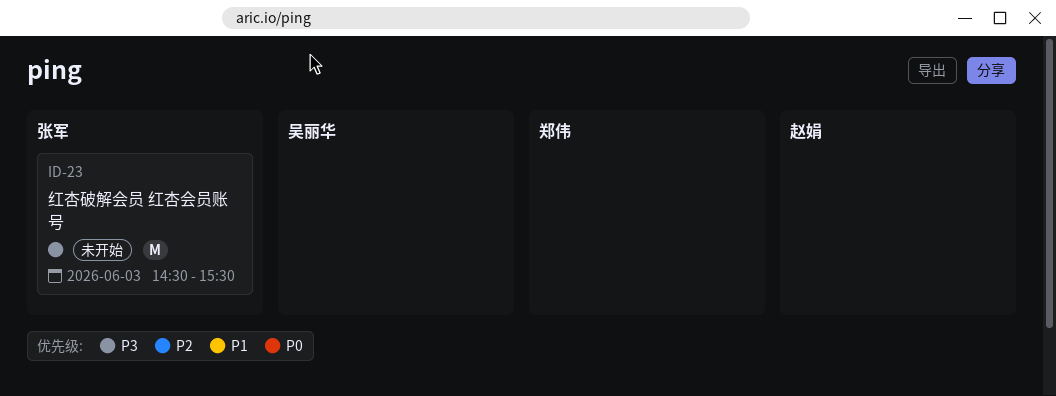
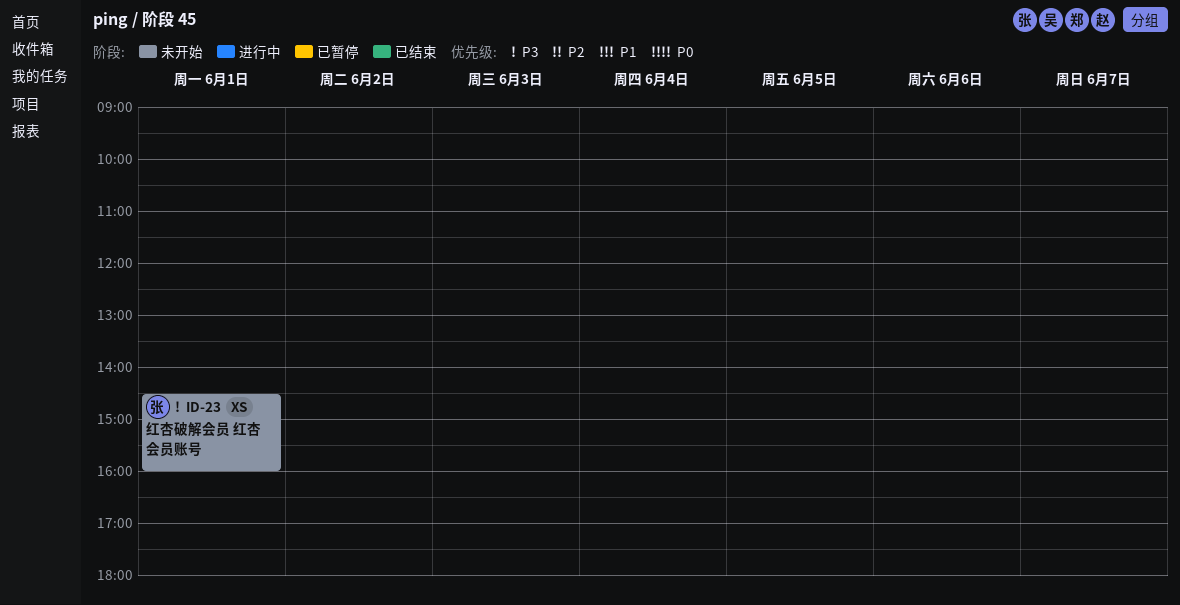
ID-23, estimate: M -> XS
ID-23, day: Jun 3 -> Jun 1
ID-23, ends: 15:30 -> 16:00

